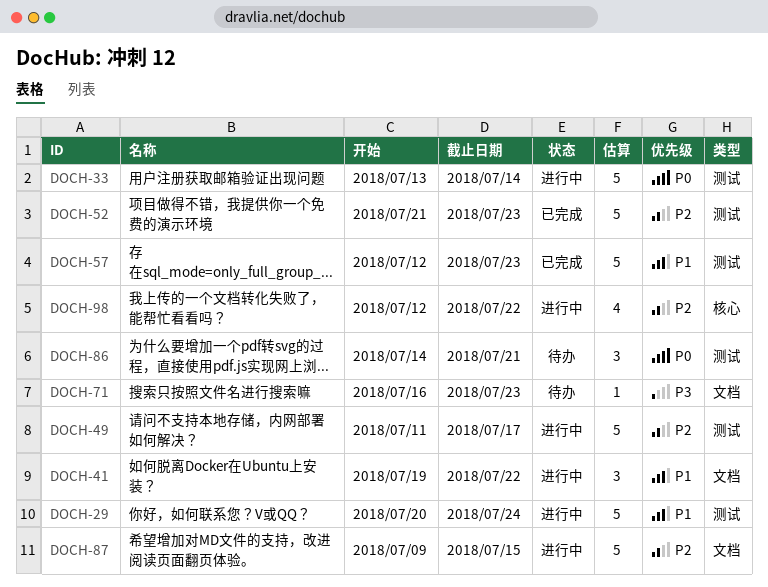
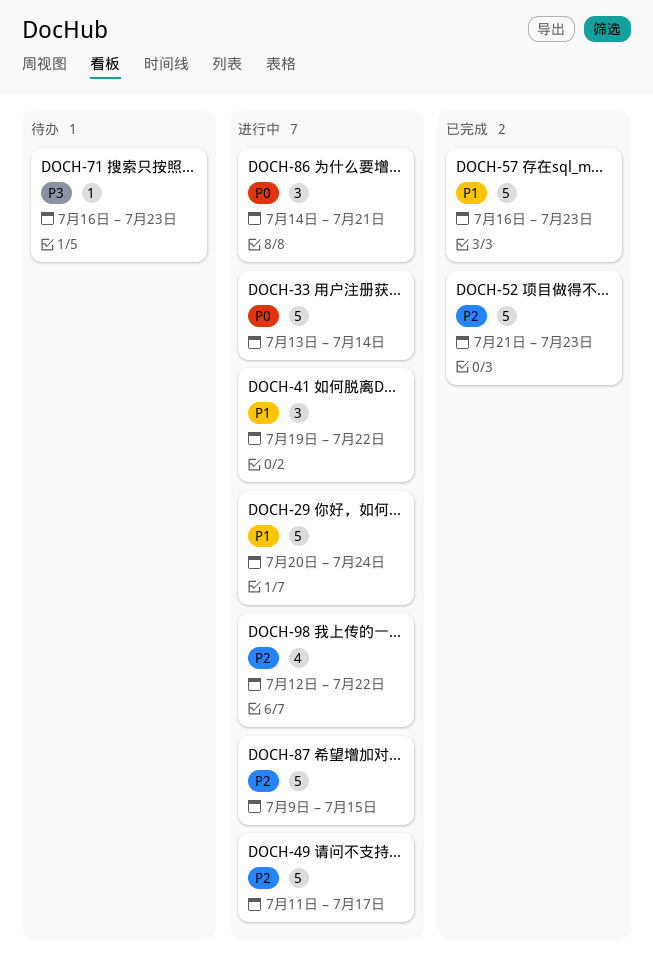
DOCH-57, start: Jul 12 -> Jul 16
DOCH-86, status: 待办 -> 进行中

